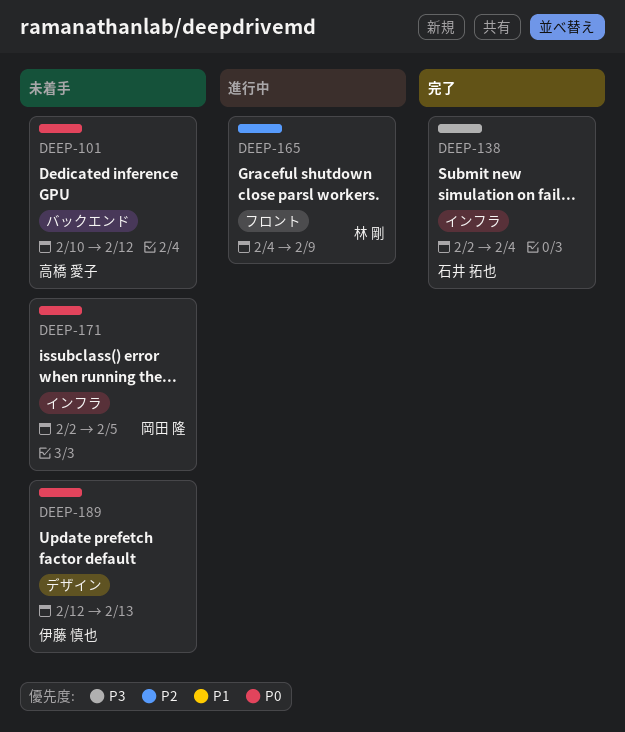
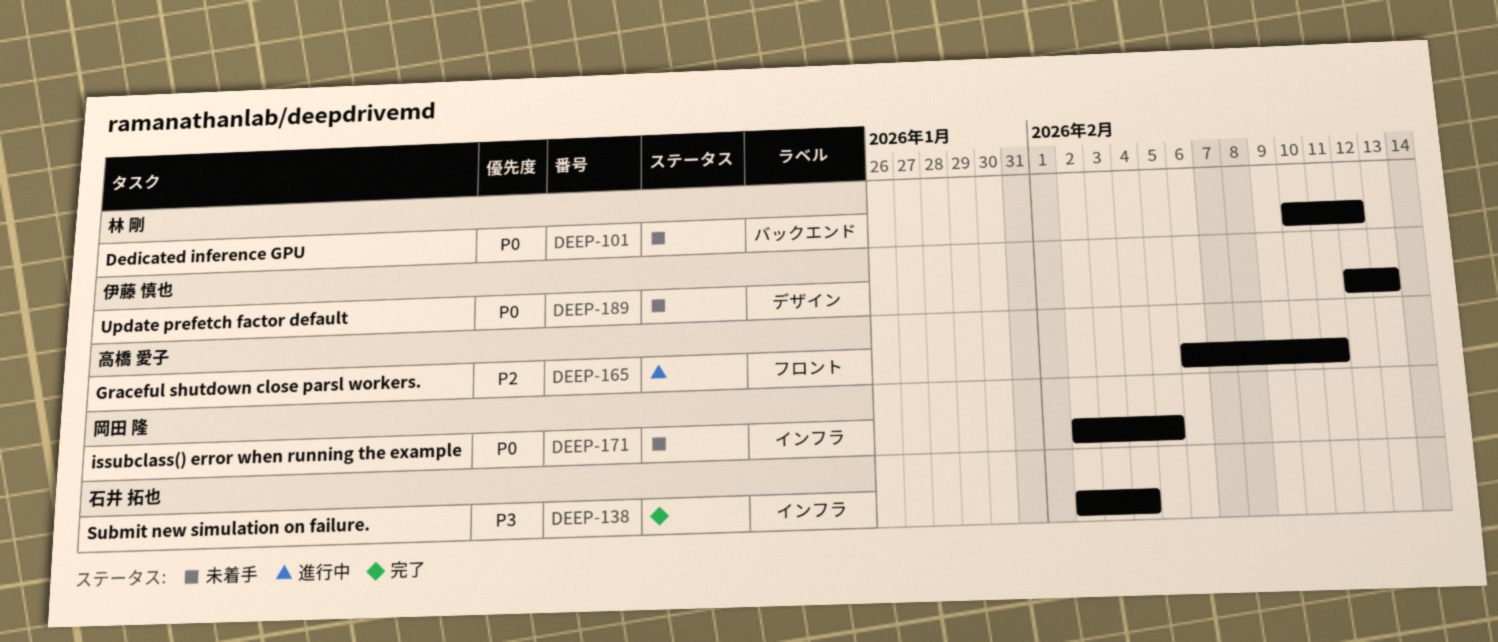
DEEP-101, owner: 高橋 愛子 -> 林 剛
DEEP-165, owner: 林 剛 -> 高橋 愛子
DEEP-165, start: Feb 4 -> Feb 6
DEEP-165, due: Feb 9 -> Feb 11

